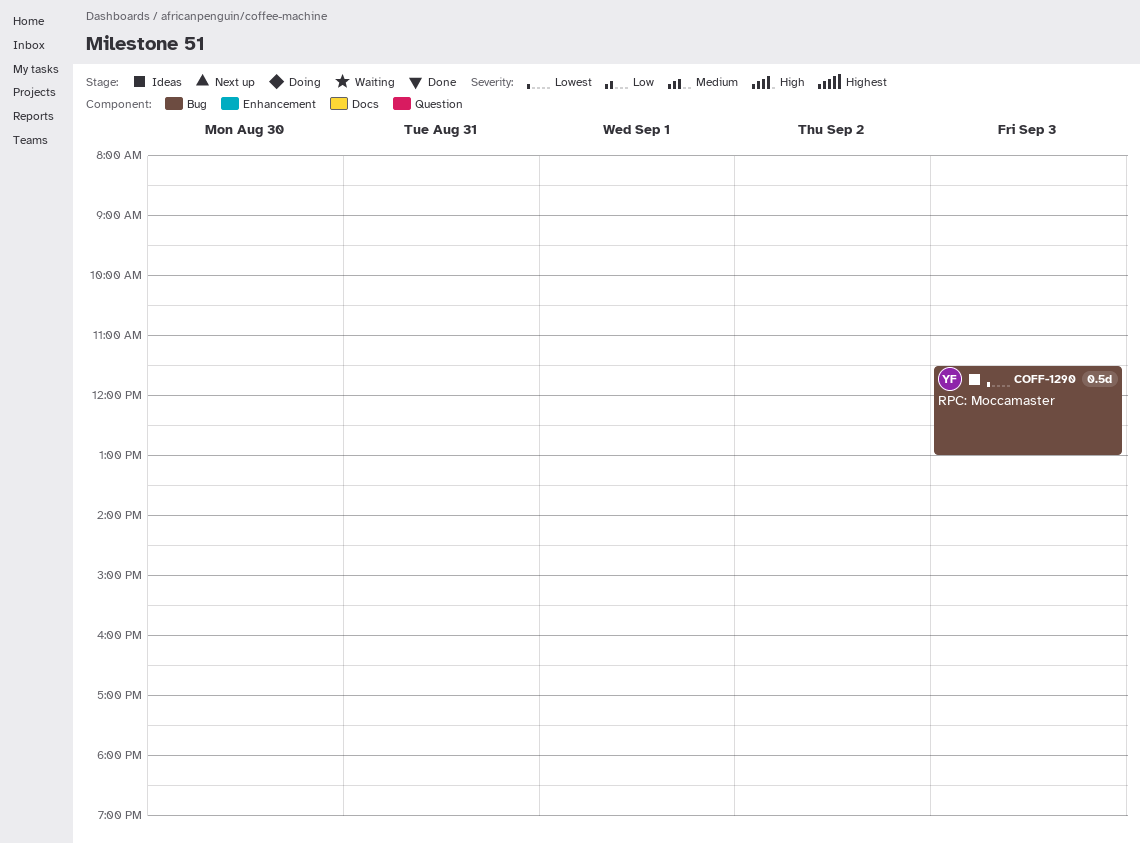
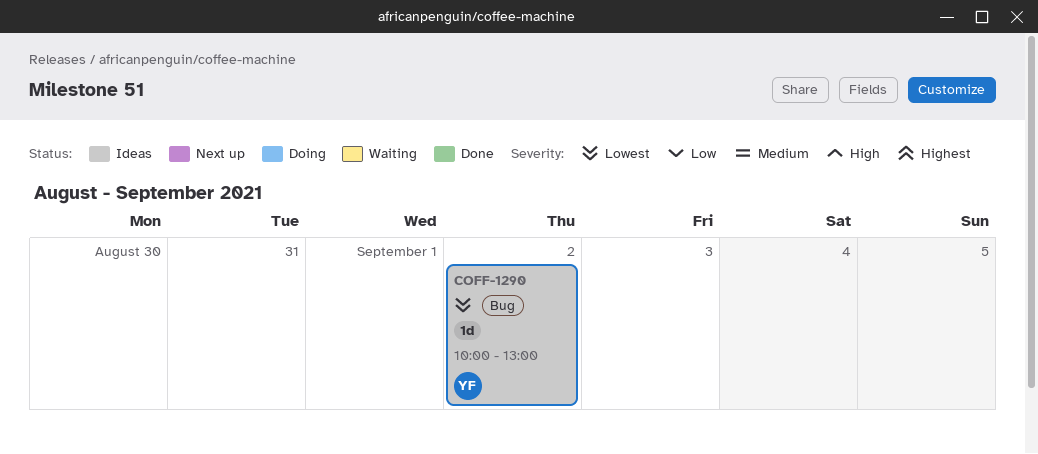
COFF-1290, estimate: 0.5d -> 1d
COFF-1290, day: Sep 3 -> Sep 2
COFF-1290, begins: 11:30 -> 10:00

